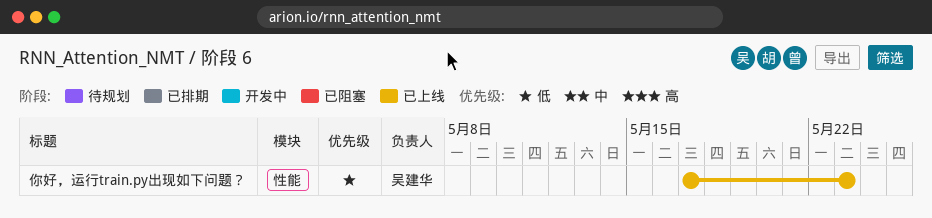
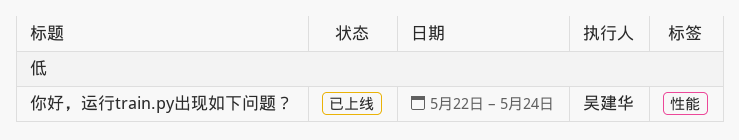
你好，运行train.py出现如下问题？, start: May 17 -> May 22
你好，运行train.py出现如下问题？, due: May 23 -> May 24

